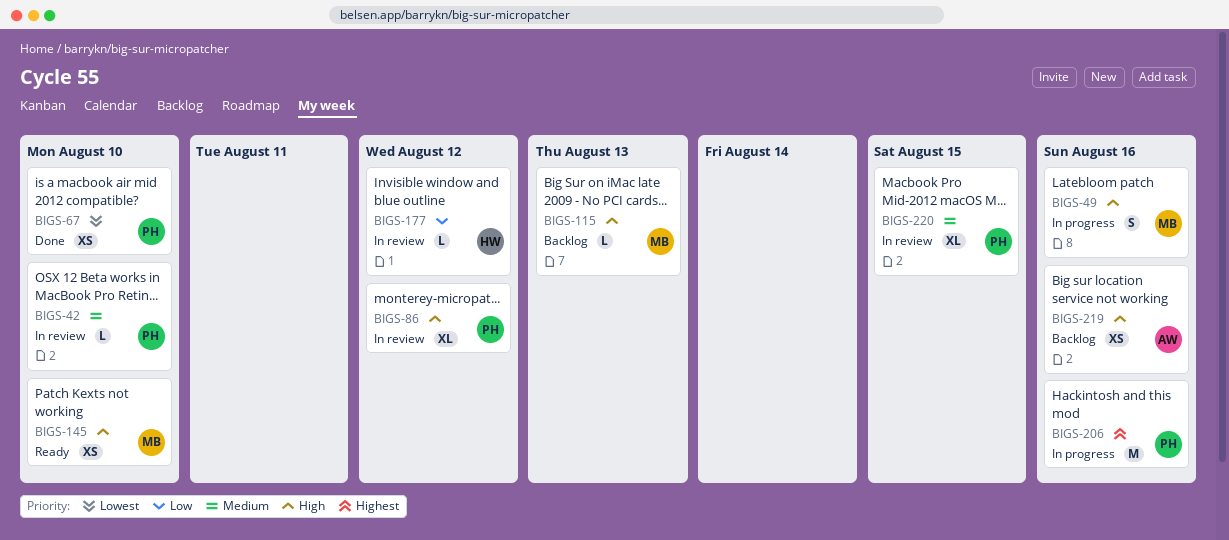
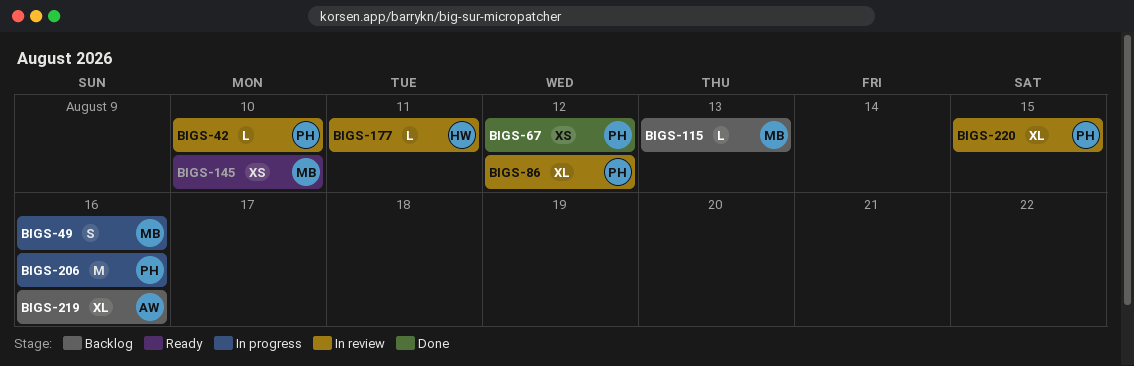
BIGS-67, due: Aug 10 -> Aug 12
BIGS-177, due: Aug 12 -> Aug 11
BIGS-219, estimate: XS -> XL

